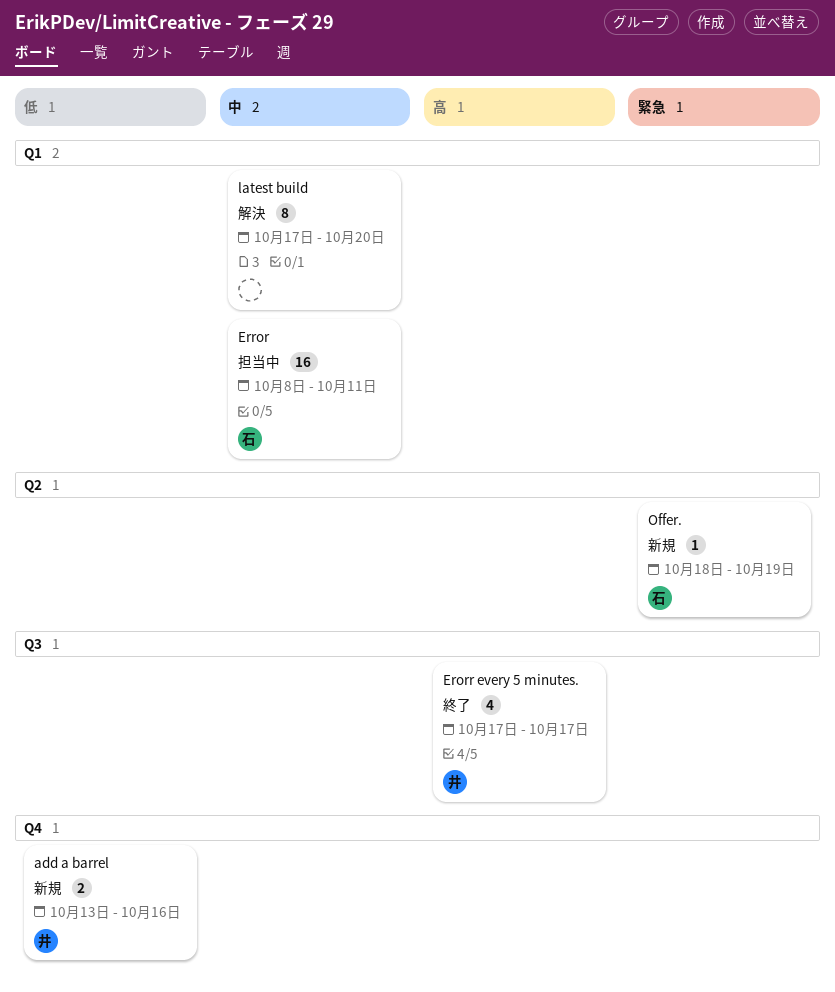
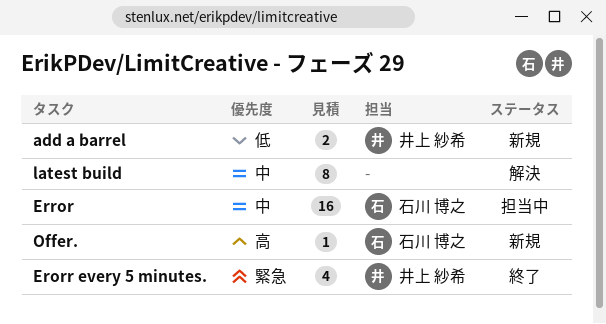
Erorr every 5 minutes., priority: 高 -> 緊急
Offer., priority: 緊急 -> 高

